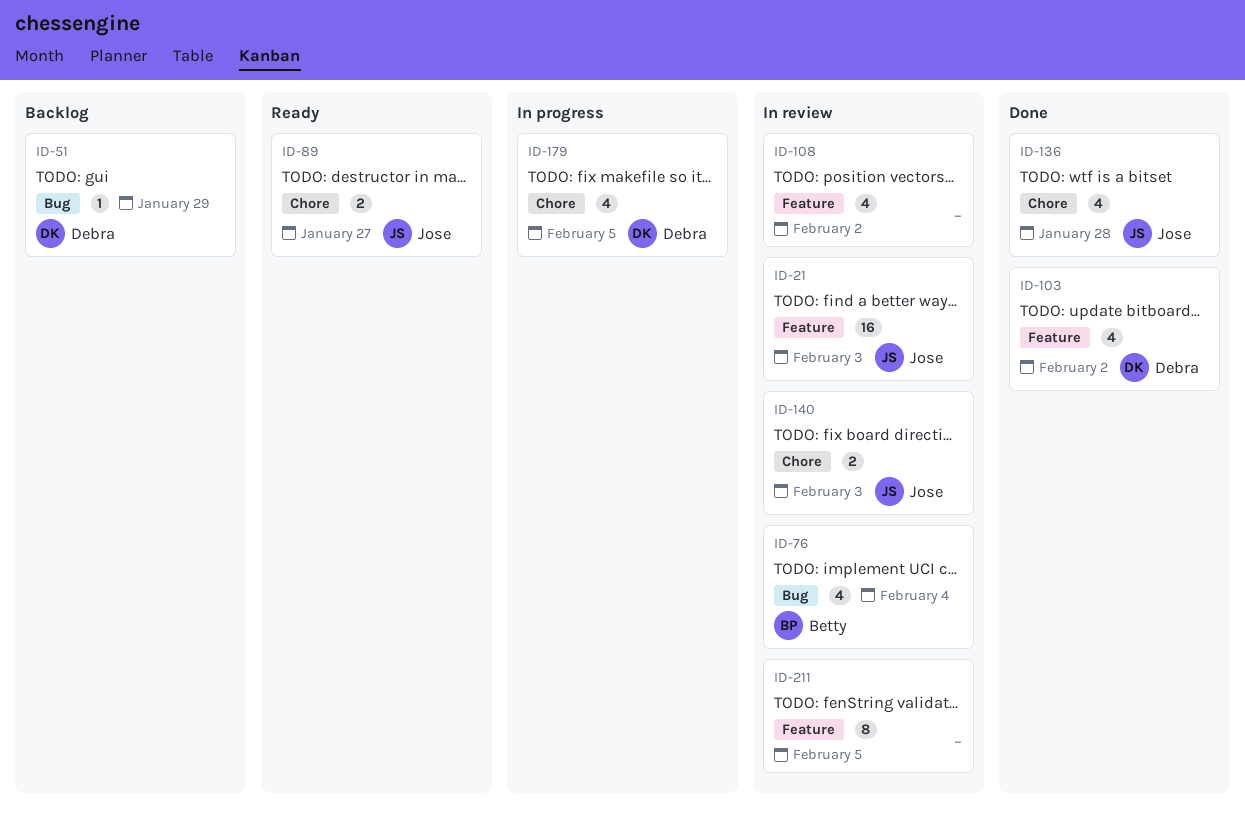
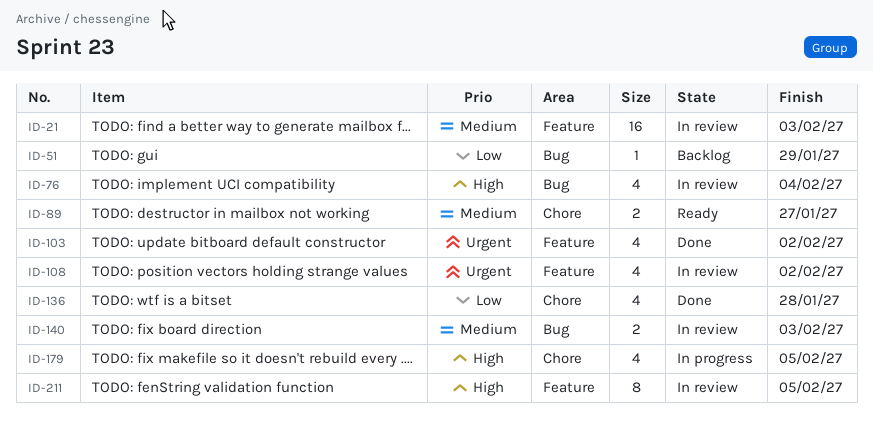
ID-140, label: Chore -> Bug

